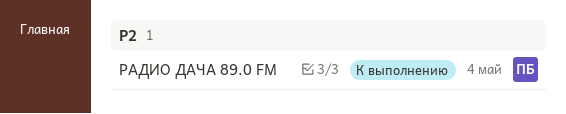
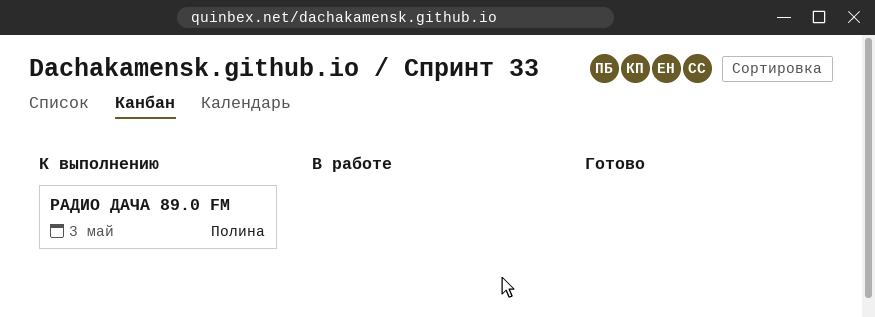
РАДИО ДАЧА 89.0 FM, due: May 4 -> May 3

